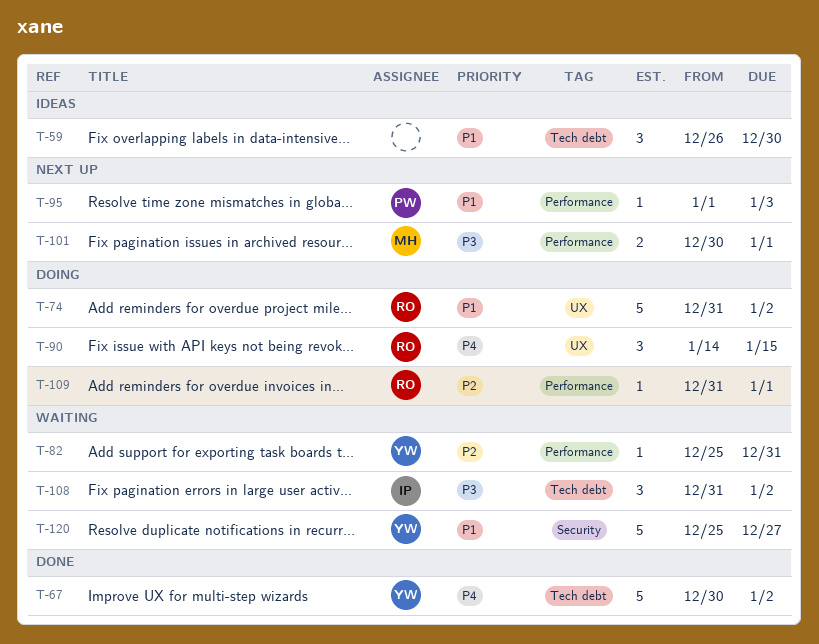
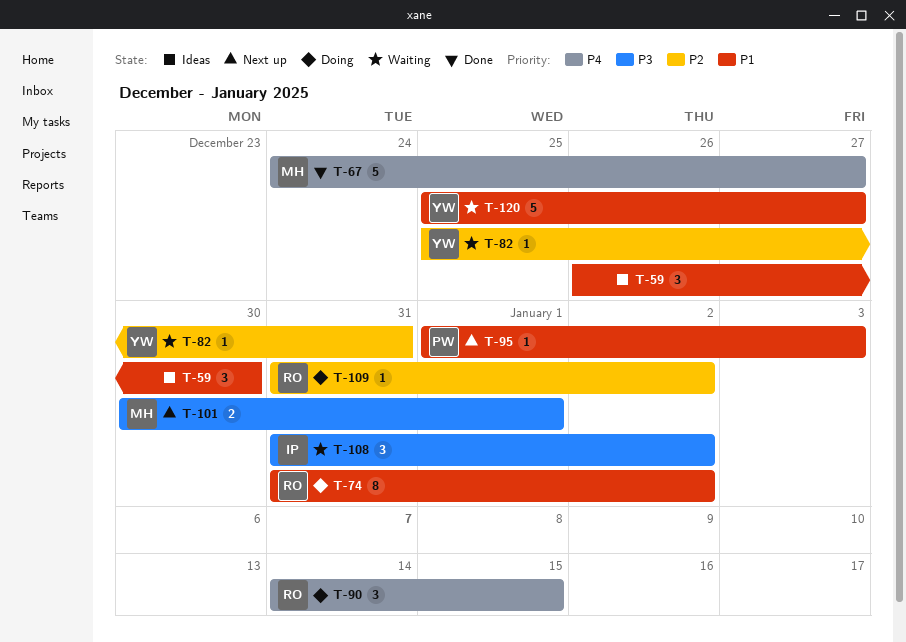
T-67, owner: YW -> MH
T-67, start: Dec 30 -> Dec 24
T-67, due: Jan 2 -> Dec 27
T-74, estimate: 5 -> 8
T-109, due: Jan 1 -> Jan 2

